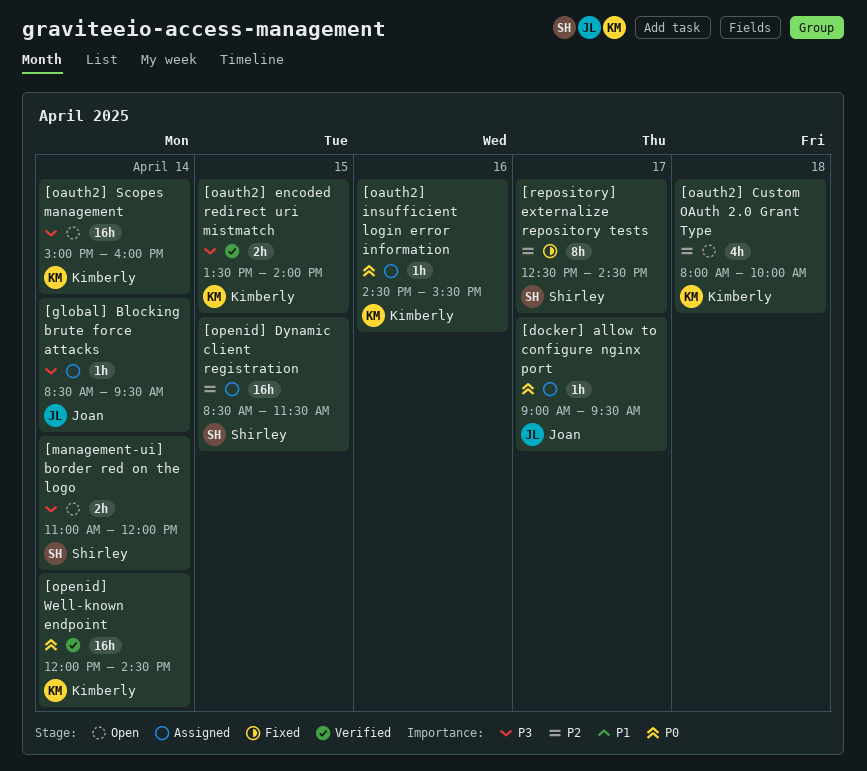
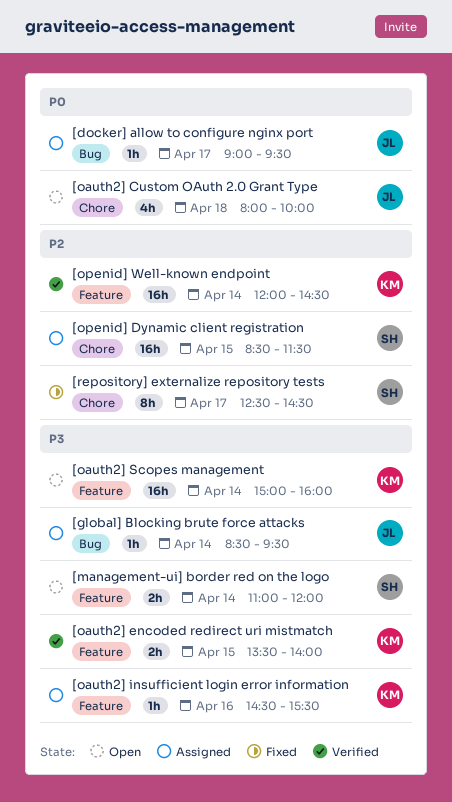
[oauth2] Custom OAuth 2.0 Grant Type, owner: Kimberly -> Joan
[oauth2] Custom OAuth 2.0 Grant Type, priority: P2 -> P0
[oauth2] insufficient login error information, priority: P0 -> P3
[openid] Well-known endpoint, priority: P0 -> P2

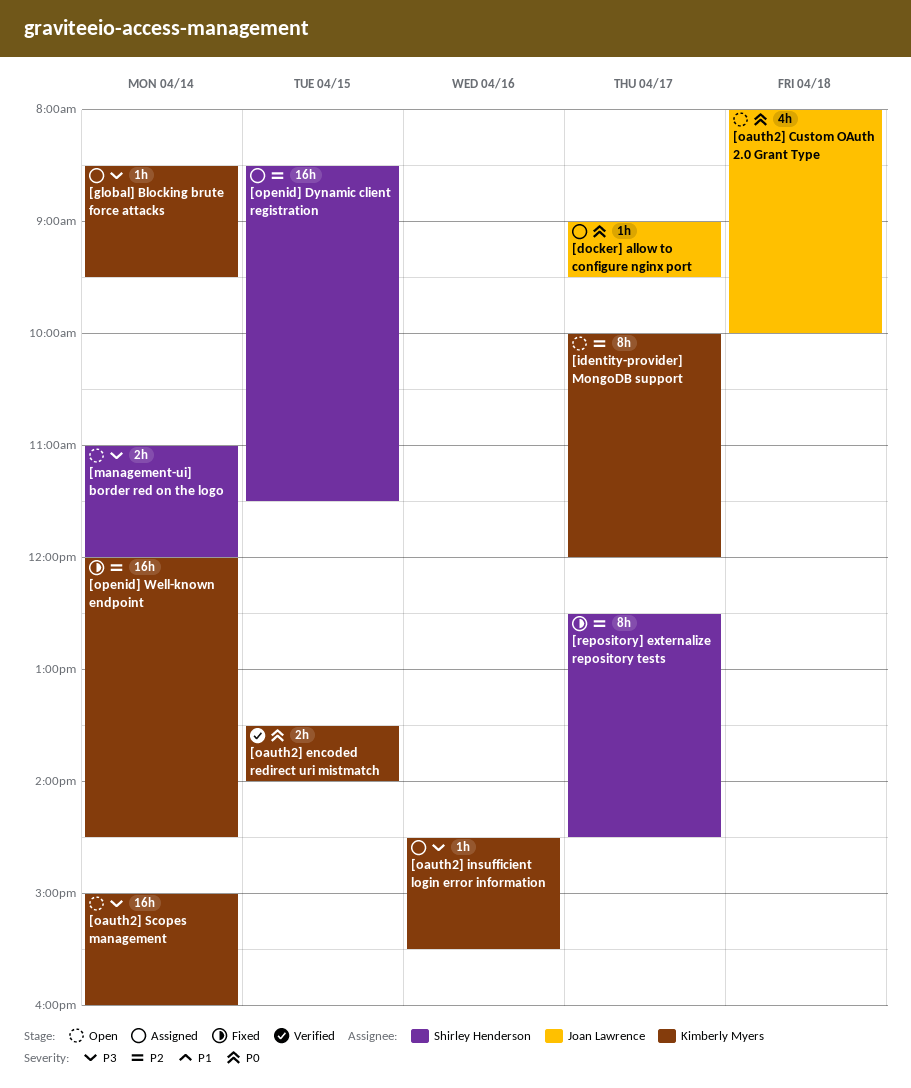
[global] Blocking brute force attacks, owner: Joan Lawrence -> Kimberly Myers
[identity-provider] MongoDB support: none -> present
[oauth2] encoded redirect uri mistmatch, priority: P3 -> P0
[openid] Well-known endpoint, status: Verified -> Fixed

